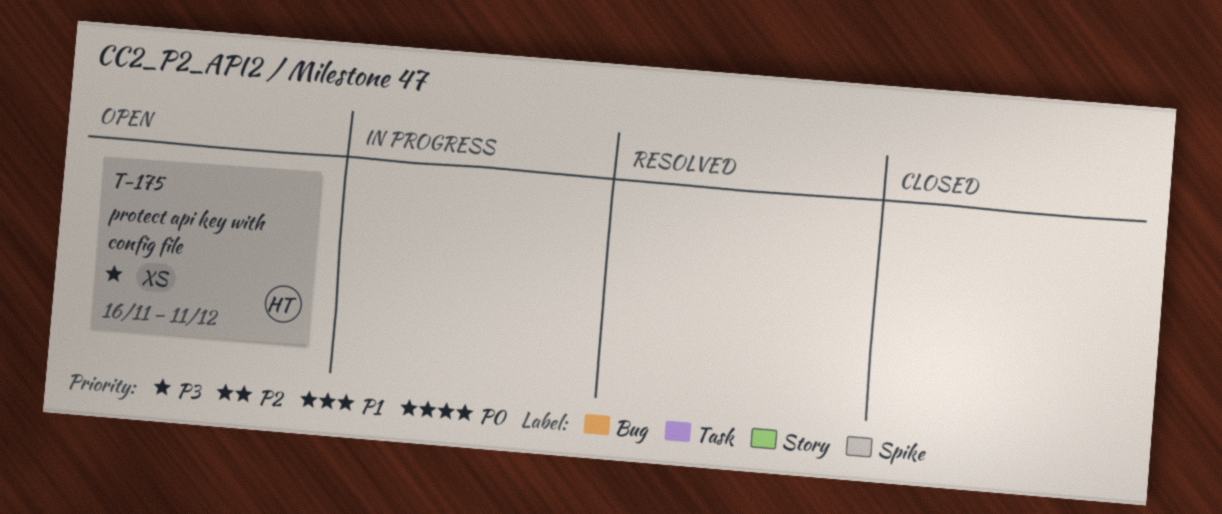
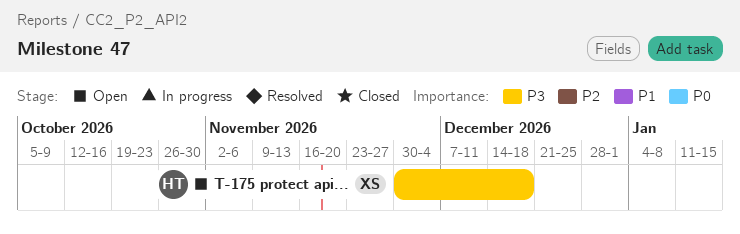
T-175, start: Nov 16 -> Nov 30
T-175, due: Dec 11 -> Dec 18

